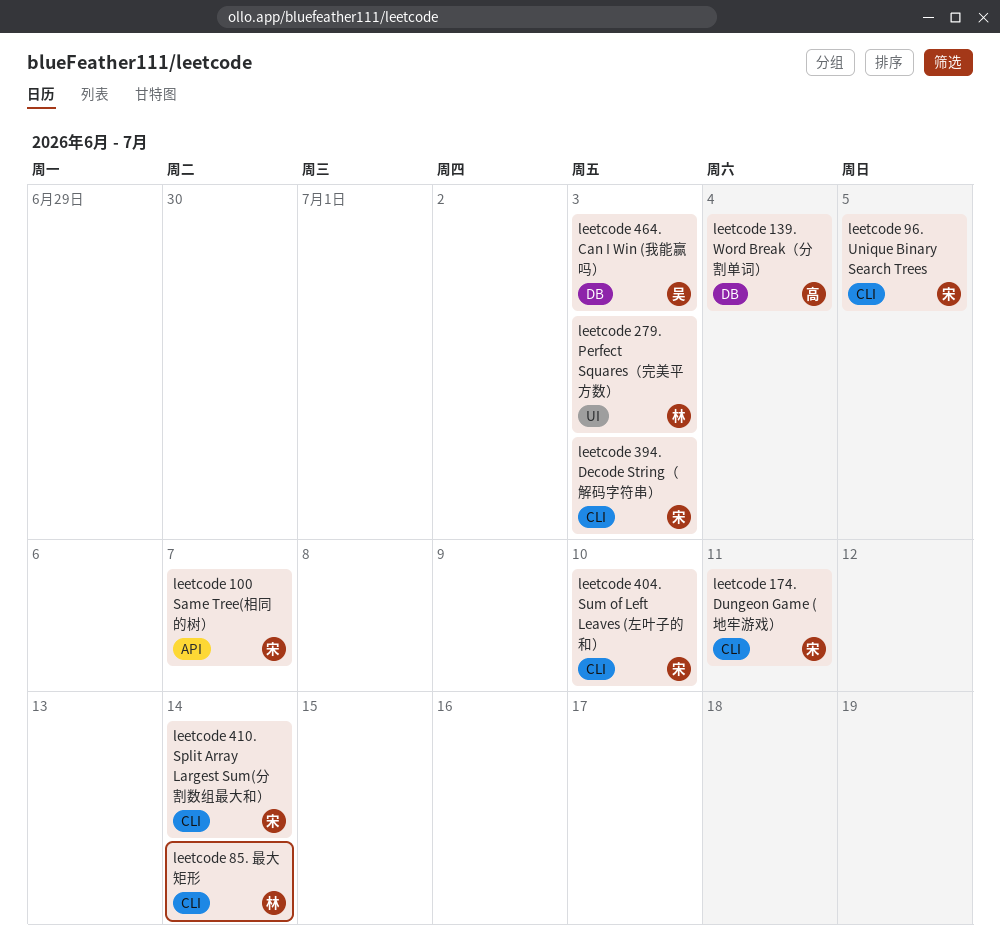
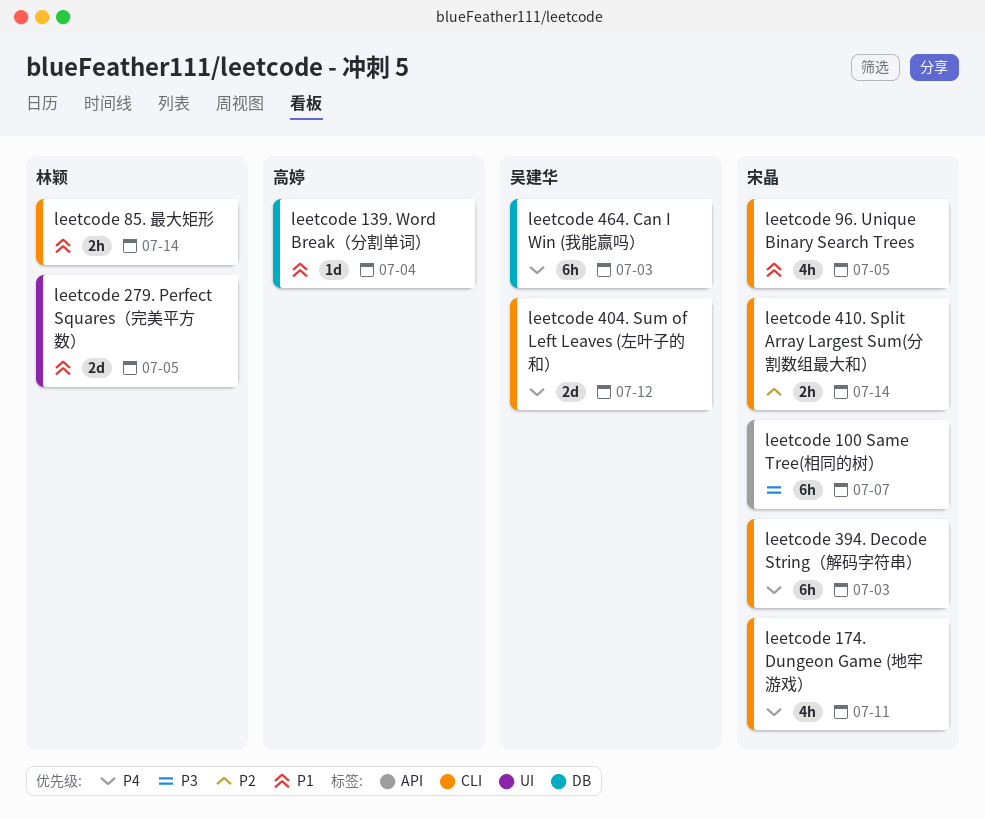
leetcode 279. Perfect Squares（完美平方数）, due: Jul 3 -> Jul 5
leetcode 404. Sum of Left Leaves (左叶子的和）, owner: 宋晶 -> 吴建华
leetcode 404. Sum of Left Leaves (左叶子的和）, due: Jul 10 -> Jul 12

